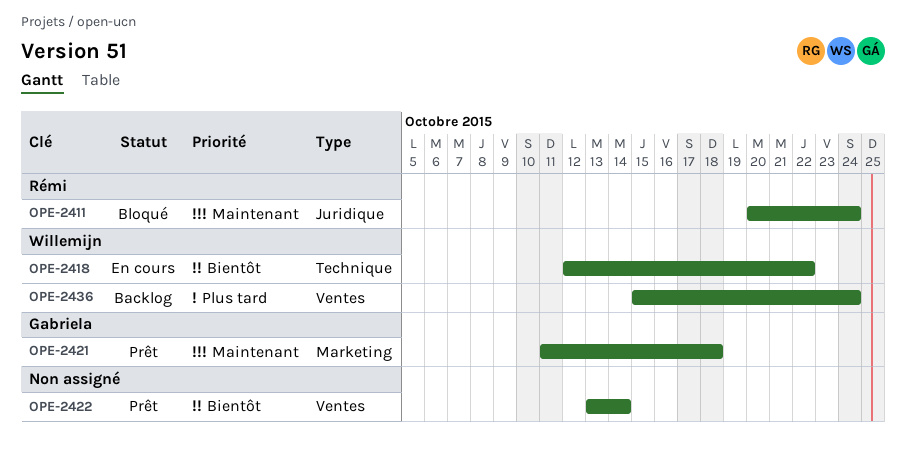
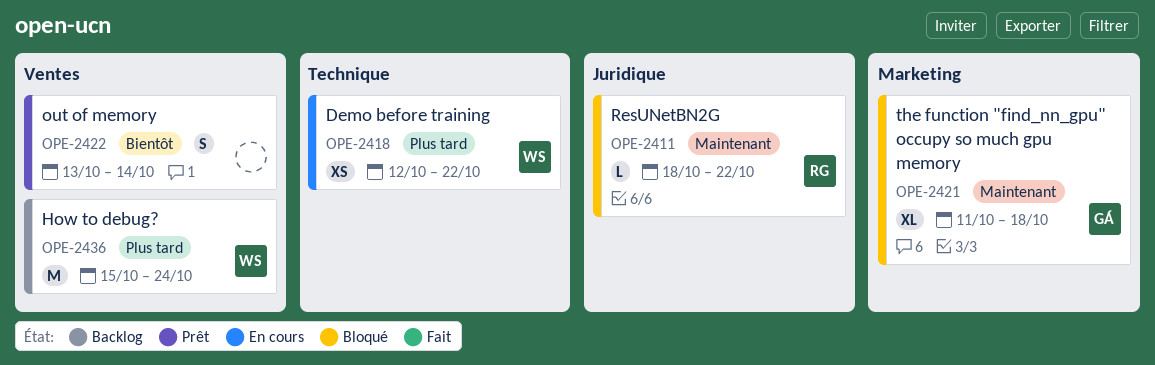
OPE-2411, start: Oct 20 -> Oct 18
OPE-2411, due: Oct 24 -> Oct 22
OPE-2418, priority: Bientôt -> Plus tard
OPE-2421, status: Prêt -> Bloqué

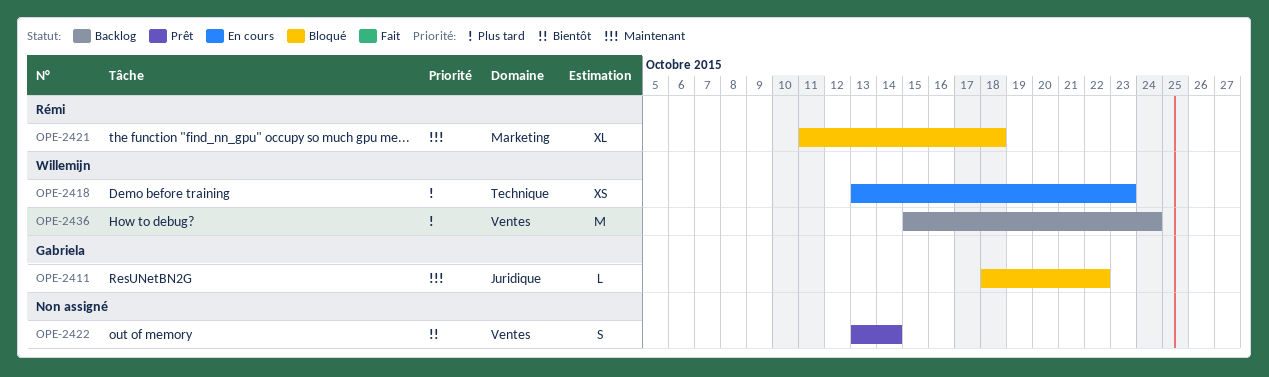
OPE-2411, owner: Rémi -> Gabriela
OPE-2418, start: Oct 12 -> Oct 13
OPE-2418, due: Oct 22 -> Oct 23
OPE-2421, owner: Gabriela -> Rémi

